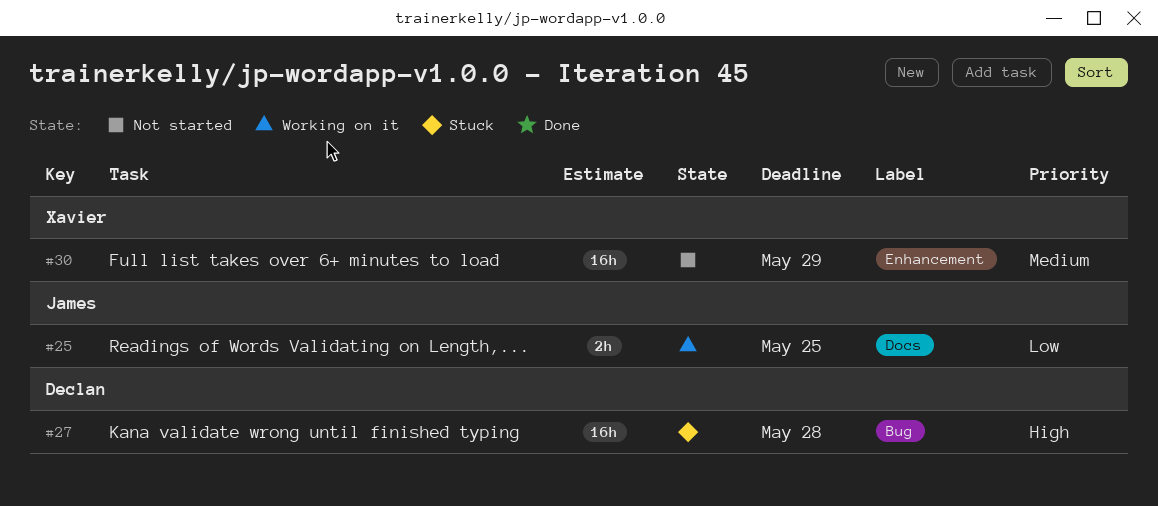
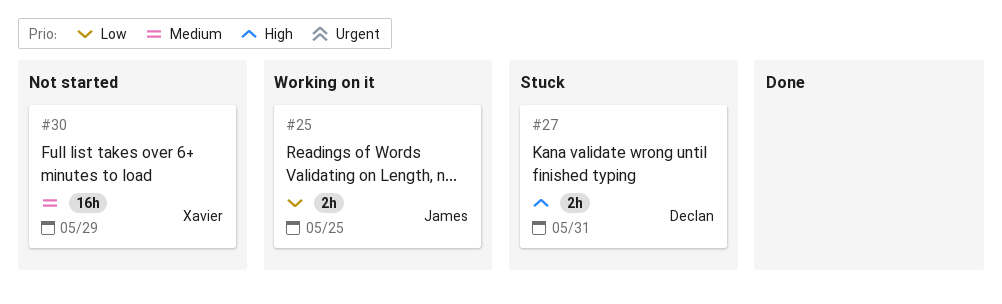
#27, estimate: 16h -> 2h
#27, due: May 28 -> May 31

